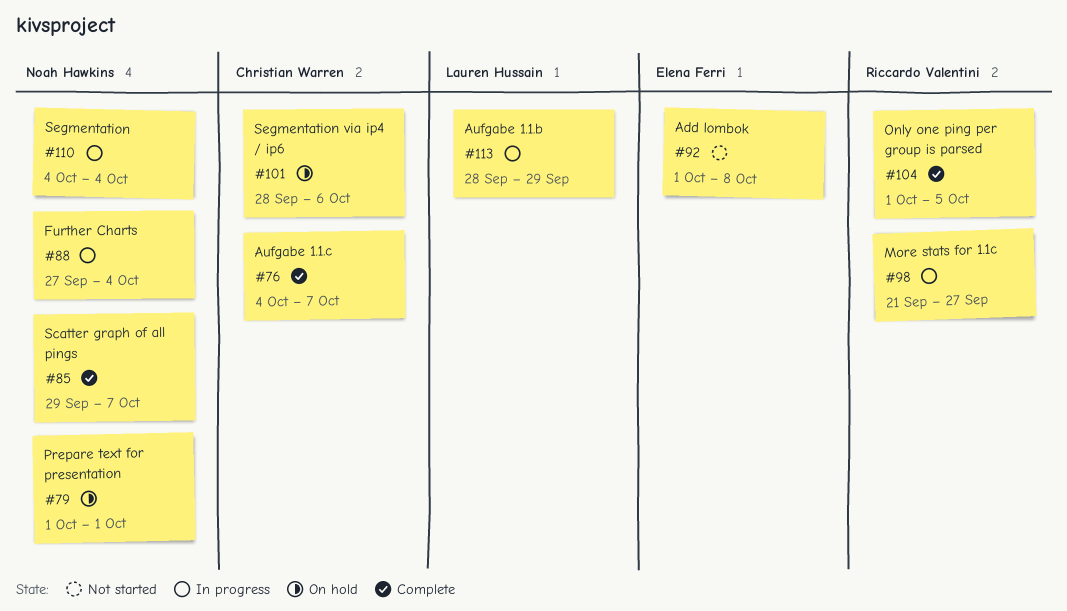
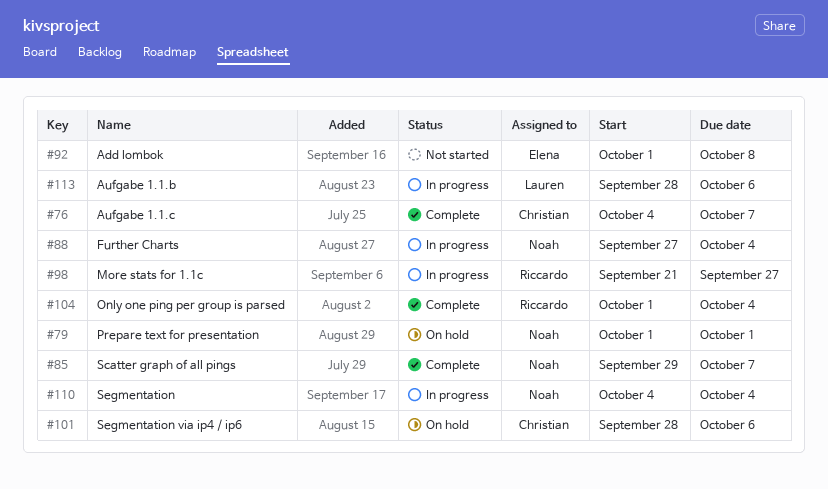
#104, due: Oct 5 -> Oct 4
#113, due: Sep 29 -> Oct 6

